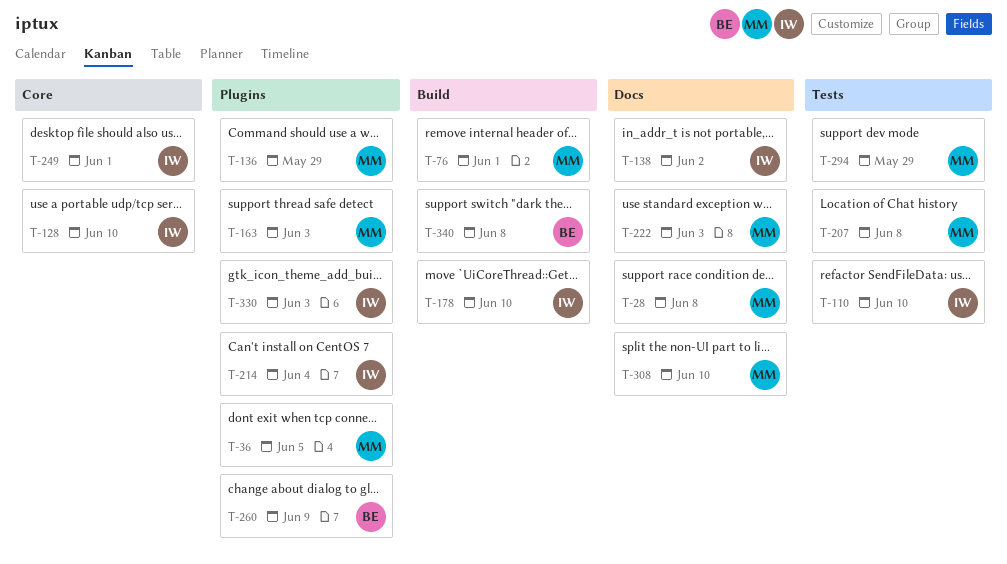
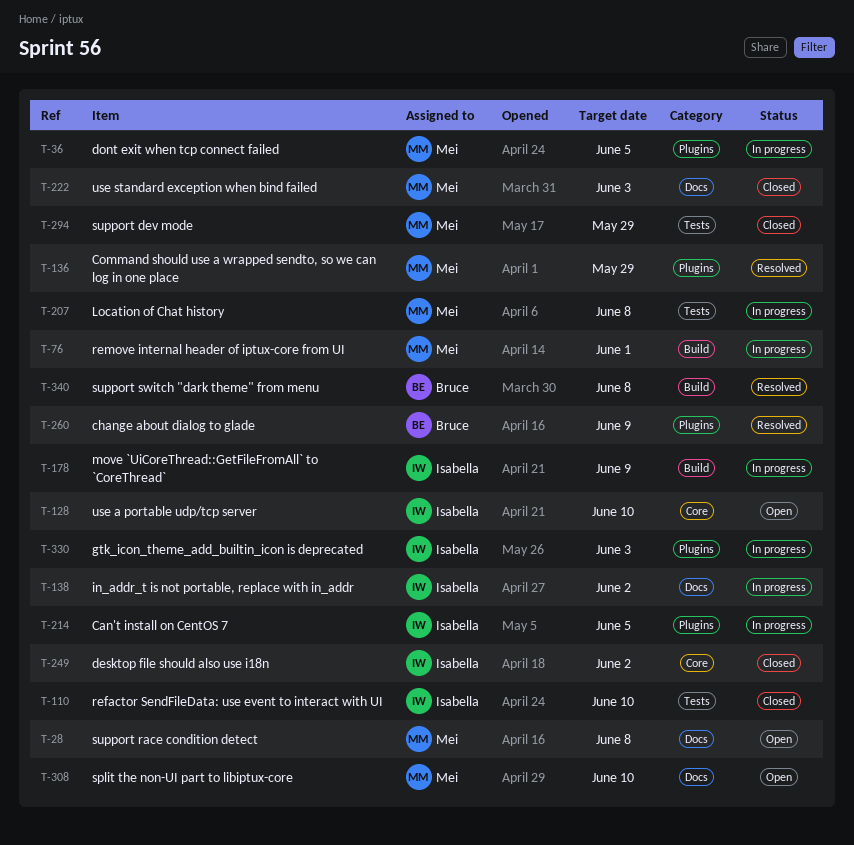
T-163: present -> none
T-178, due: Jun 10 -> Jun 9
T-214, due: Jun 4 -> Jun 5
T-249, due: Jun 1 -> Jun 2

